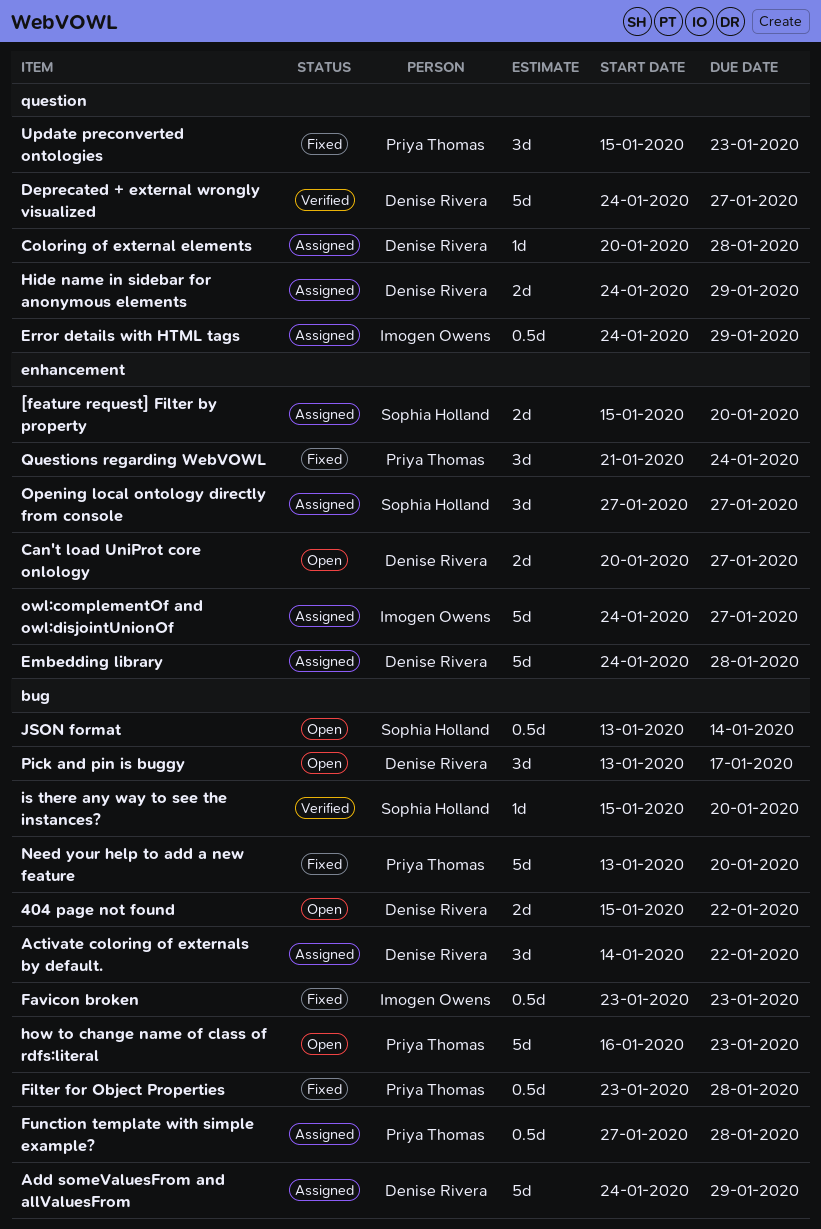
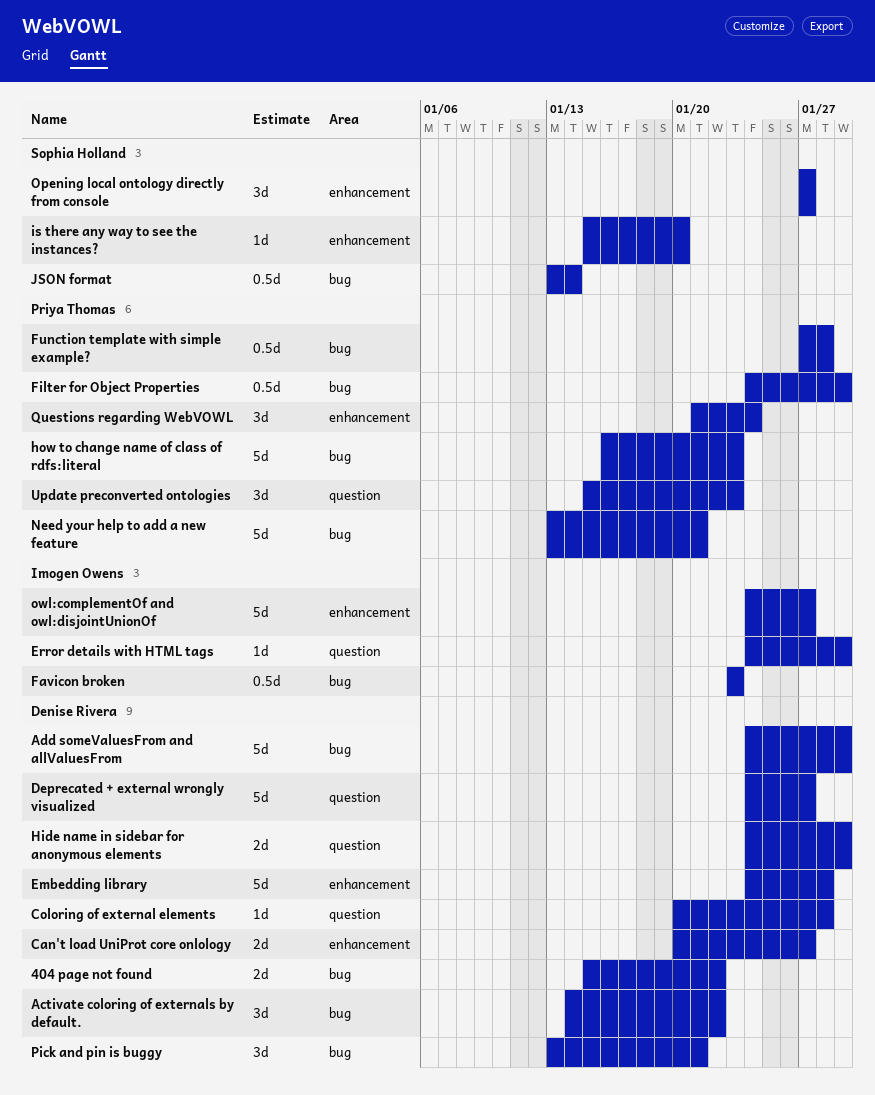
[feature request] Filter by property: present -> none
Error details with HTML tags, estimate: 0.5d -> 1d
Filter for Object Properties, start: Jan 23 -> Jan 24
Filter for Object Properties, due: Jan 28 -> Jan 29
is there any way to see the instances?, label: bug -> enhancement
Need your help to add a new feature, due: Jan 20 -> Jan 21
Pick and pin is buggy, due: Jan 17 -> Jan 21

